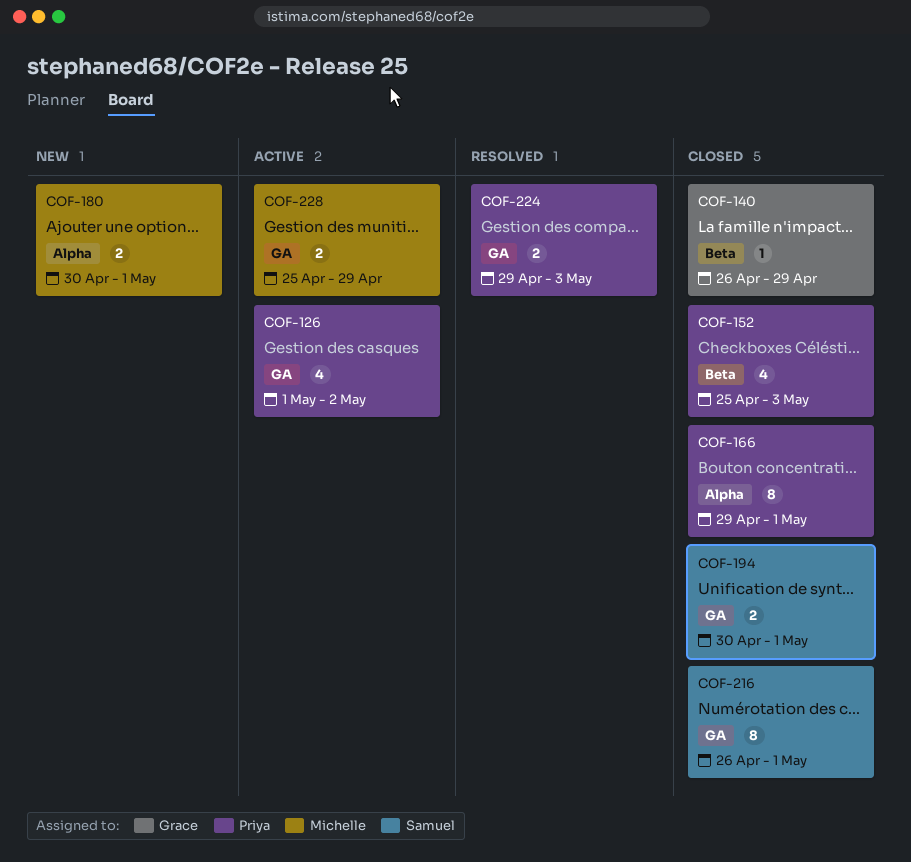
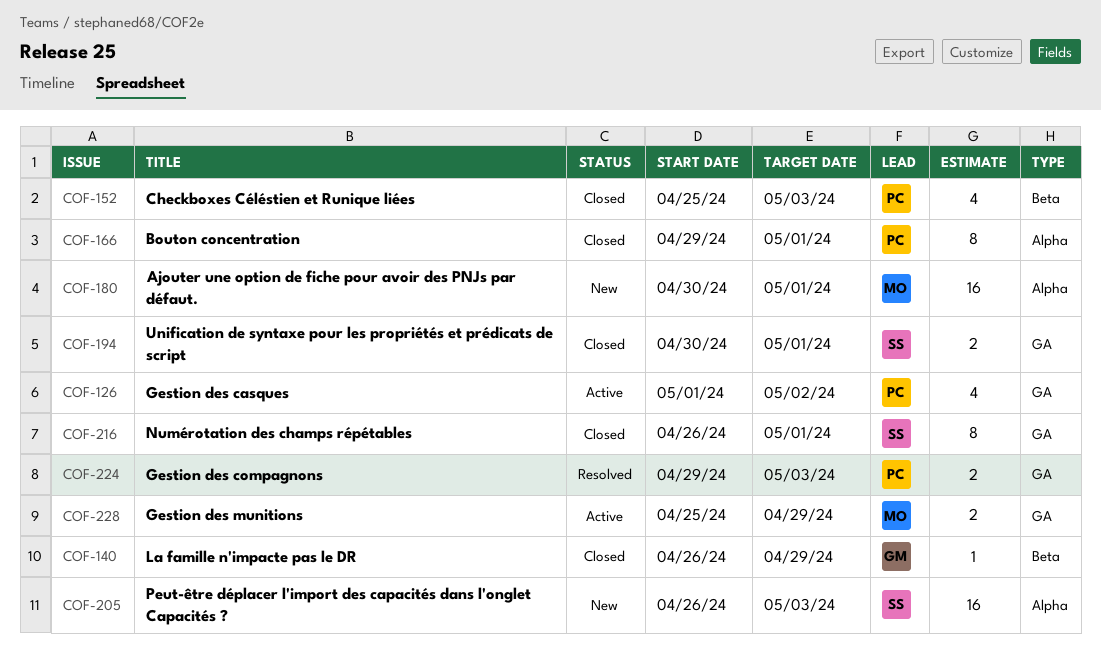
COF-180, estimate: 2 -> 16
COF-205: none -> present

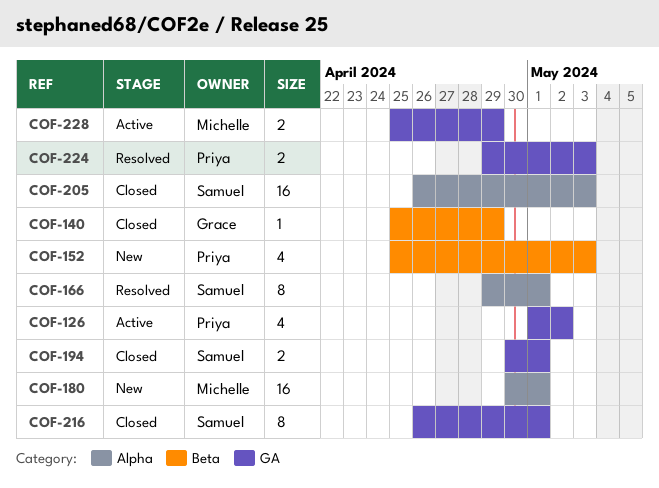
COF-140, start: Apr 26 -> Apr 25
COF-152, status: Closed -> New
COF-166, status: Closed -> Resolved
COF-166, owner: Priya -> Samuel
COF-205, status: New -> Closed

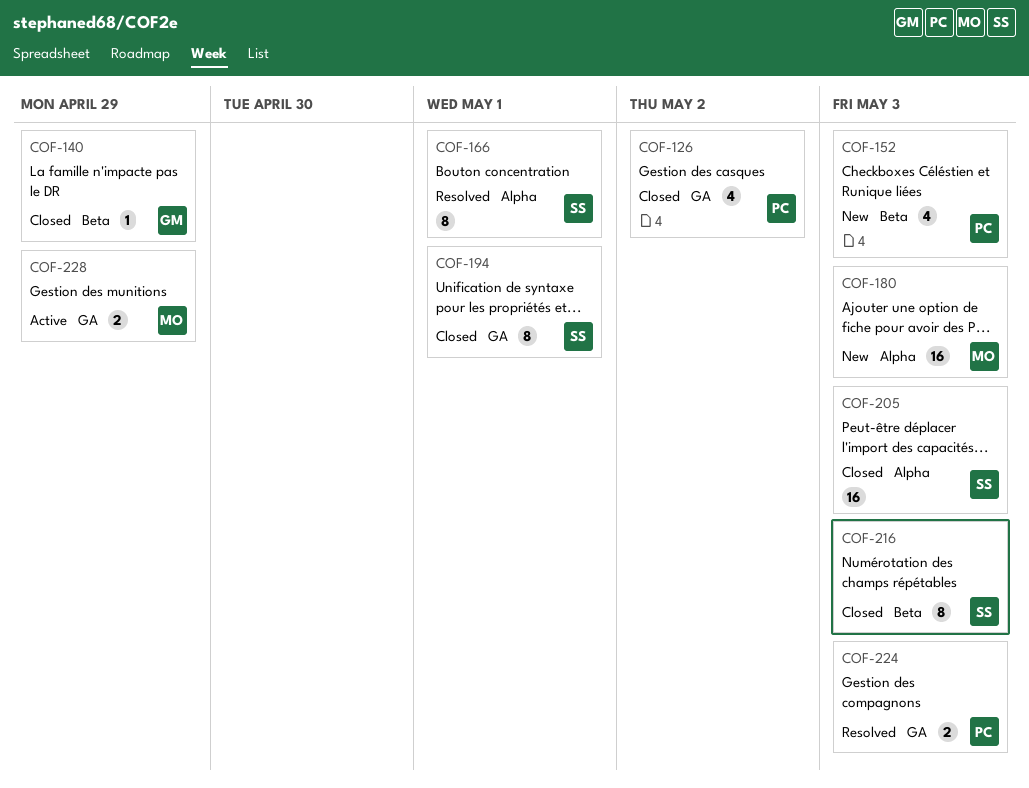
COF-126, status: Active -> Closed
COF-180, due: May 1 -> May 3
COF-194, estimate: 2 -> 8
COF-216, label: GA -> Beta
COF-216, due: May 1 -> May 3

